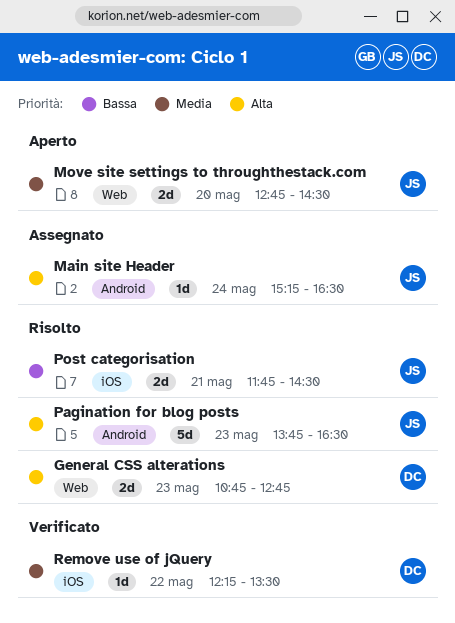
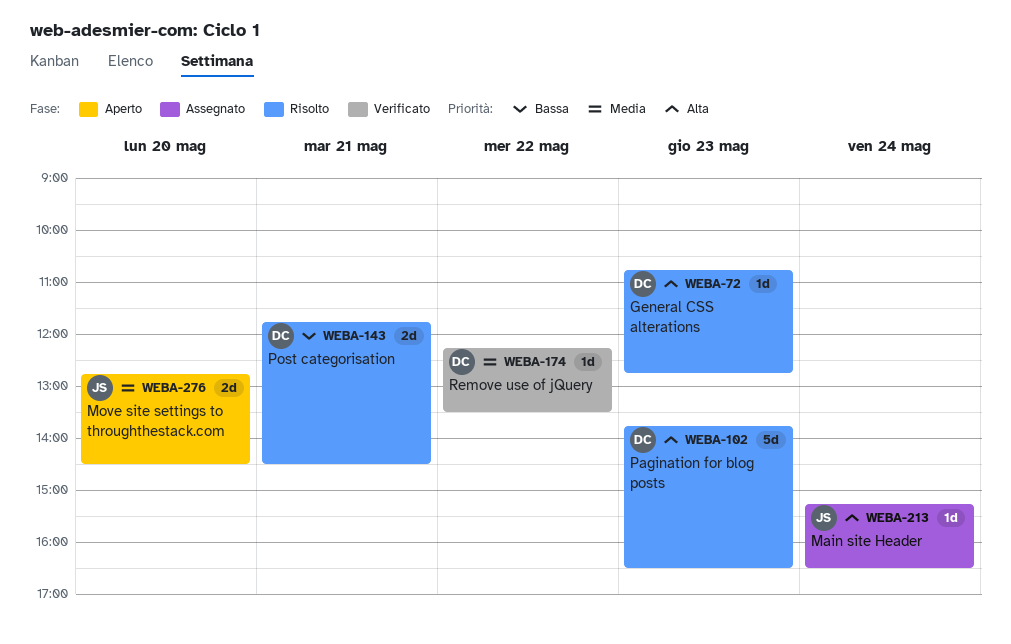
General CSS alterations, estimate: 2d -> 1d
Pagination for blog posts, owner: JS -> DC
Post categorisation, owner: JS -> DC

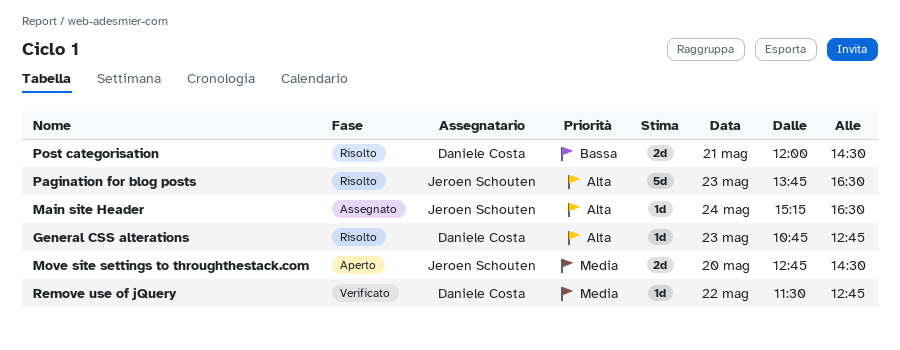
Pagination for blog posts, owner: Daniele Costa -> Jeroen Schouten
Post categorisation, begins: 11:45 -> 12:00
Remove use of jQuery, begins: 12:15 -> 11:30
Remove use of jQuery, ends: 13:30 -> 12:45

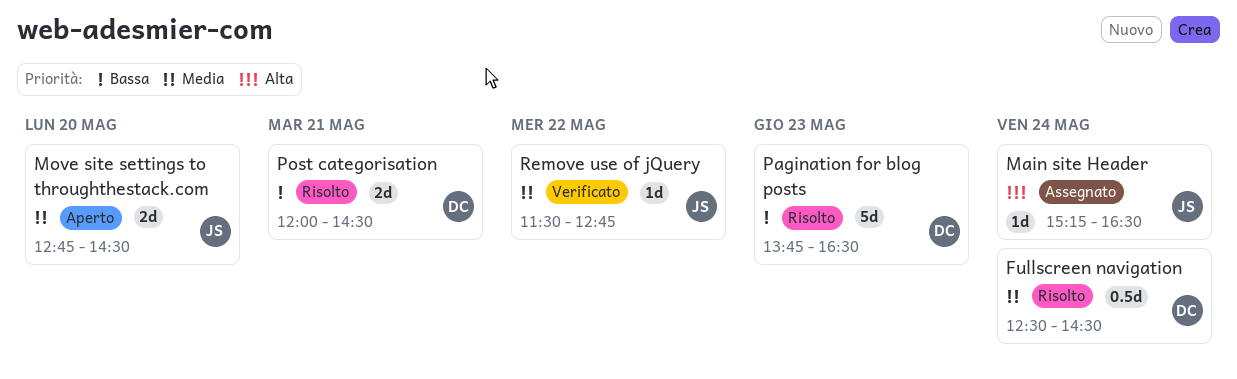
Fullscreen navigation: none -> present
General CSS alterations: present -> none
Pagination for blog posts, owner: Jeroen Schouten -> Daniele Costa
Pagination for blog posts, priority: Alta -> Bassa
Remove use of jQuery, owner: Daniele Costa -> Jeroen Schouten

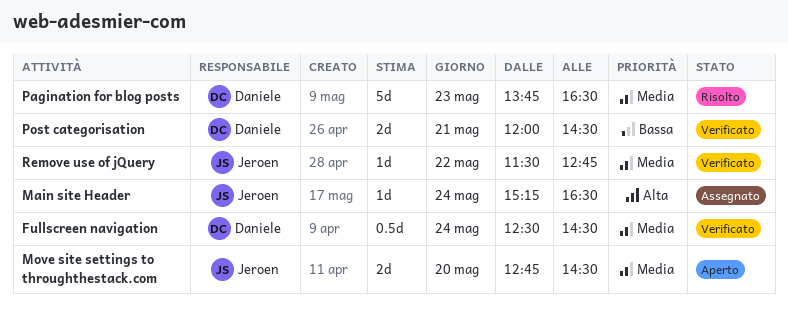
Fullscreen navigation, status: Risolto -> Verificato
Pagination for blog posts, priority: Bassa -> Media
Post categorisation, status: Risolto -> Verificato

